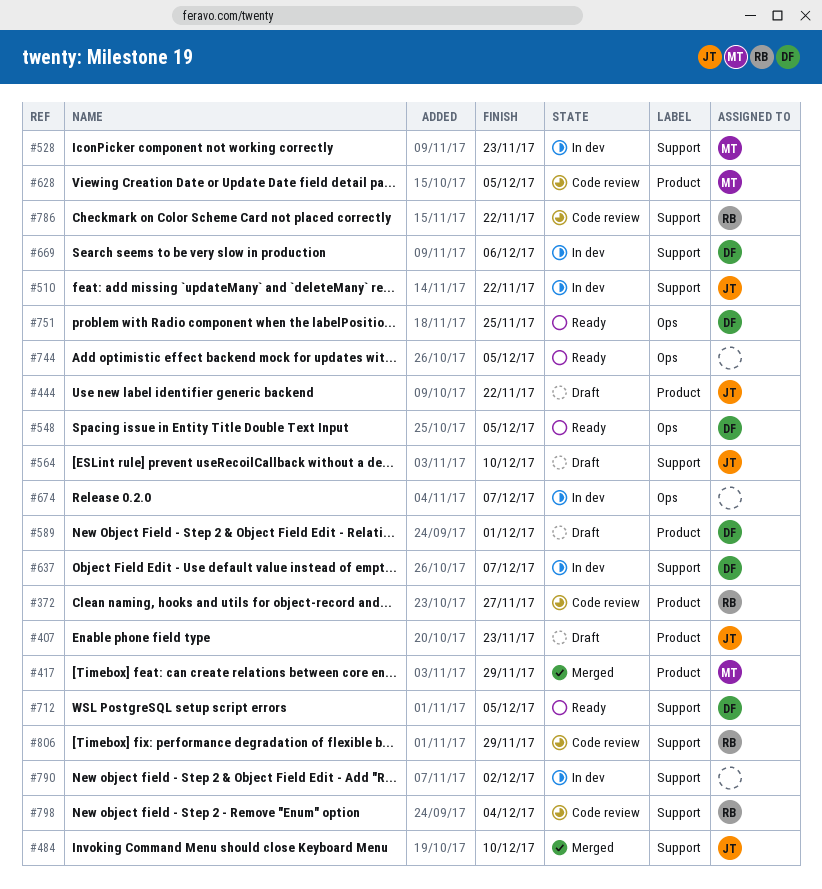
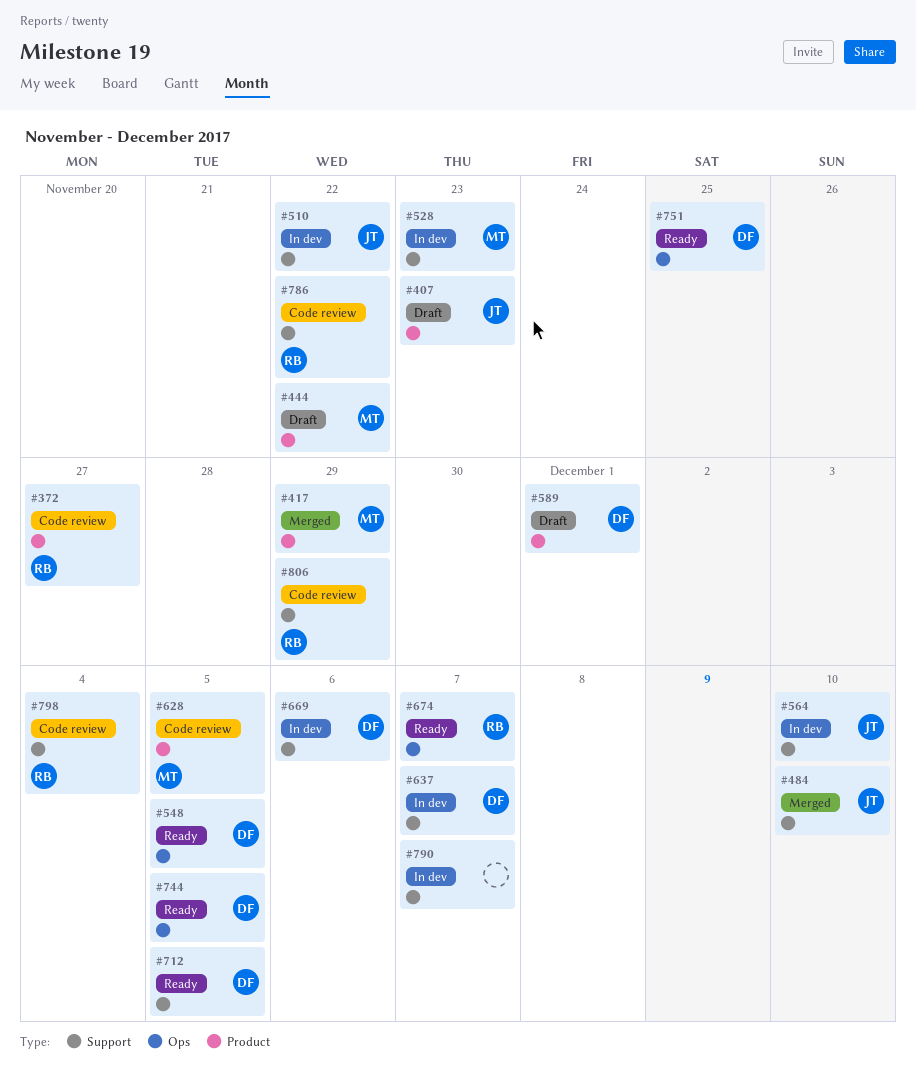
#444, owner: JT -> MT
#564, status: Draft -> In dev
#674, status: In dev -> Ready
#674, owner: none -> RB
#744, owner: none -> DF
#790, due: Dec 2 -> Dec 7

